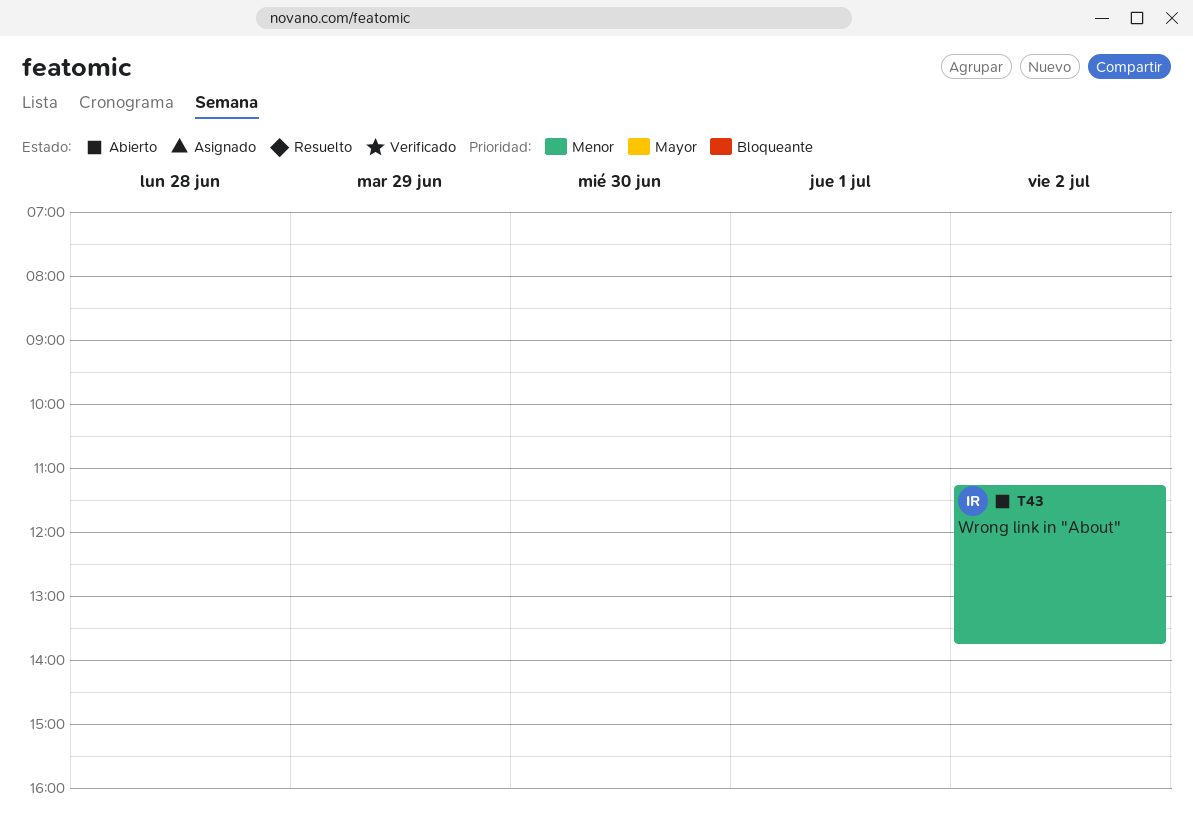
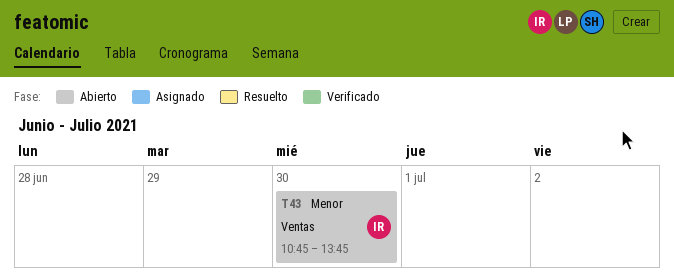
T43, day: Jul 2 -> Jun 30
T43, begins: 11:15 -> 10:45

